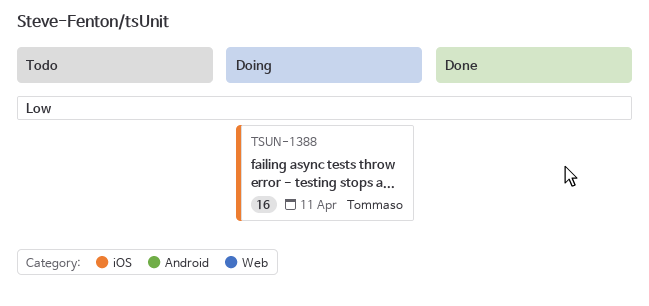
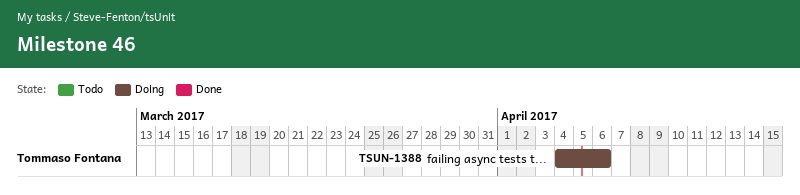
TSUN-1388, due: Apr 11 -> Apr 6

